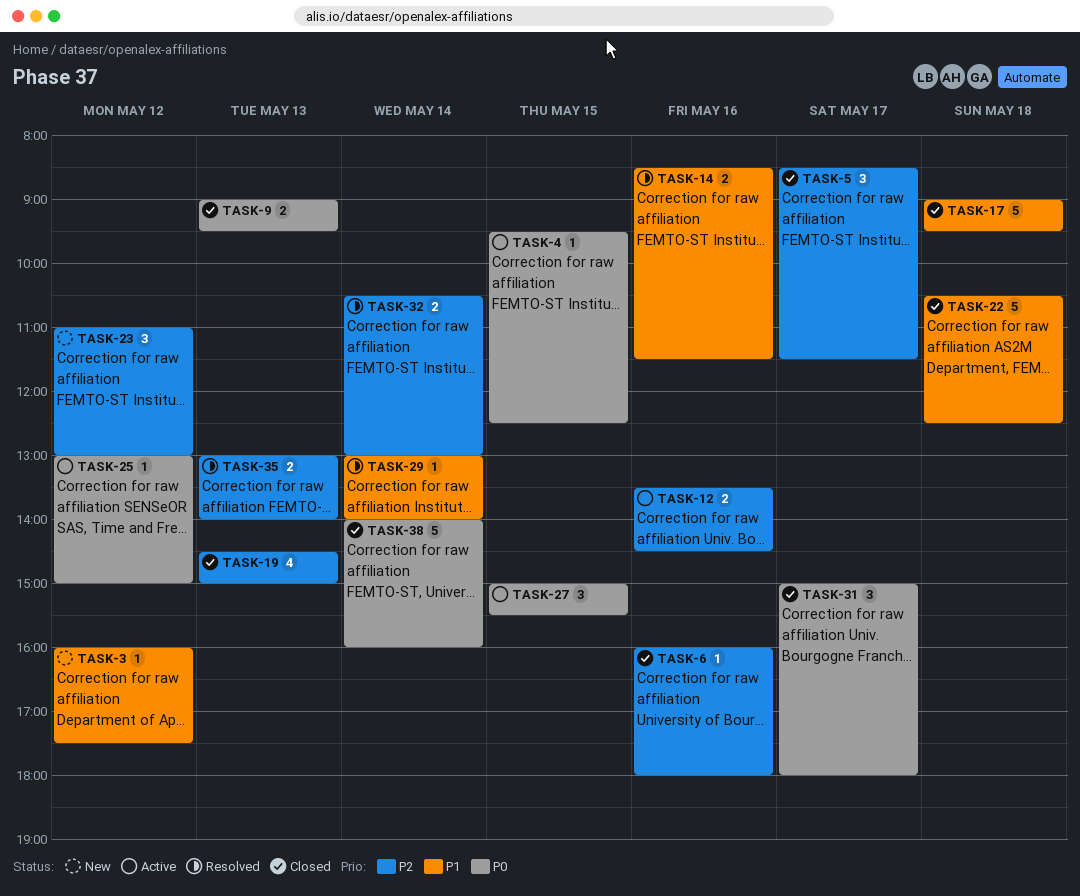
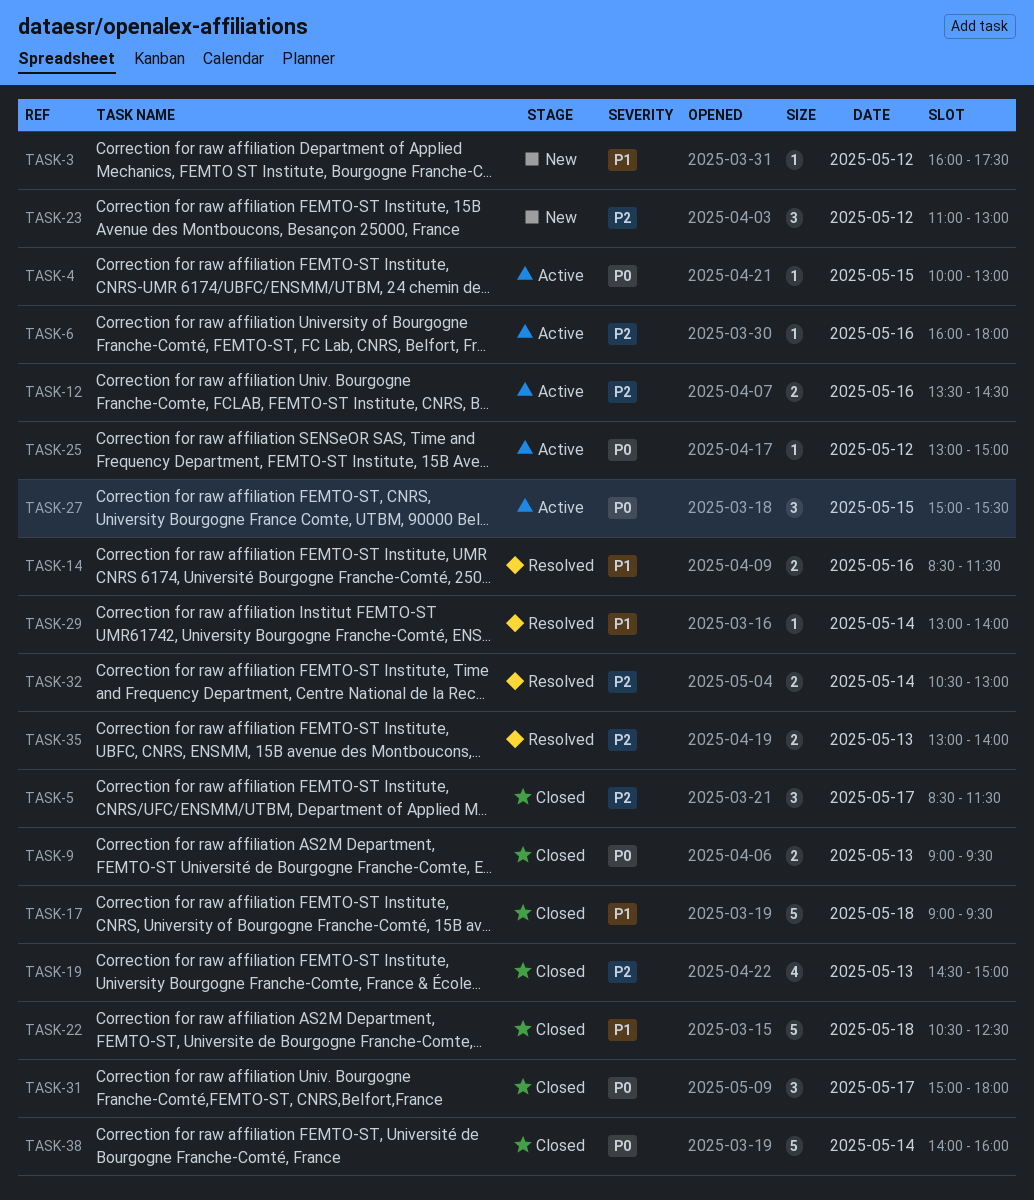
TASK-4, begins: 09:30 -> 10:00
TASK-4, ends: 12:30 -> 13:00
TASK-6, status: Closed -> Active

